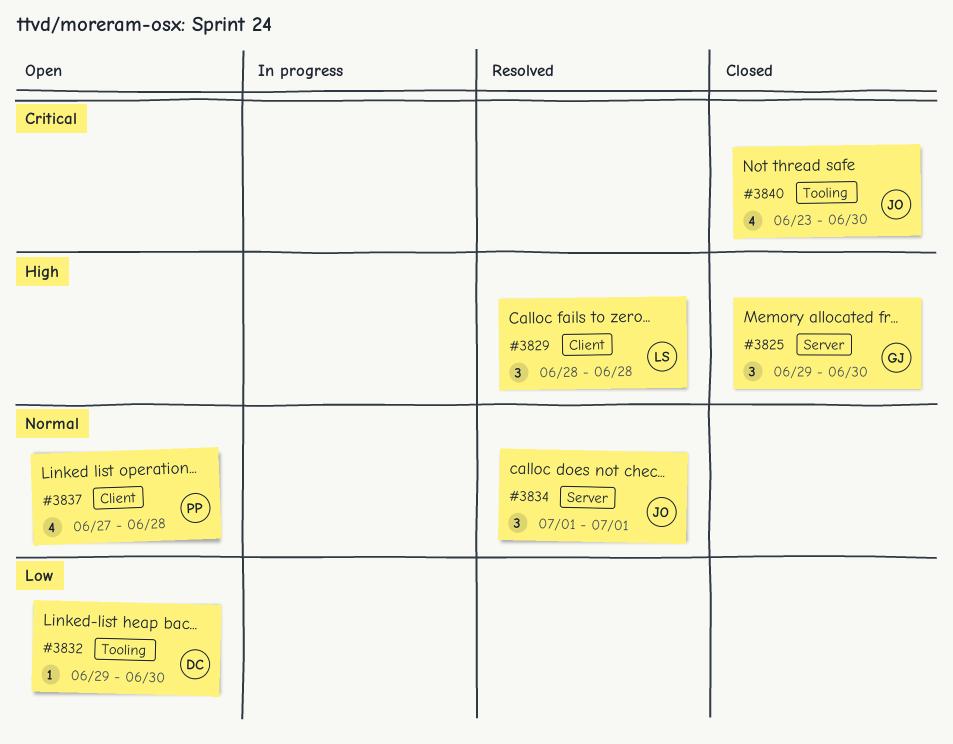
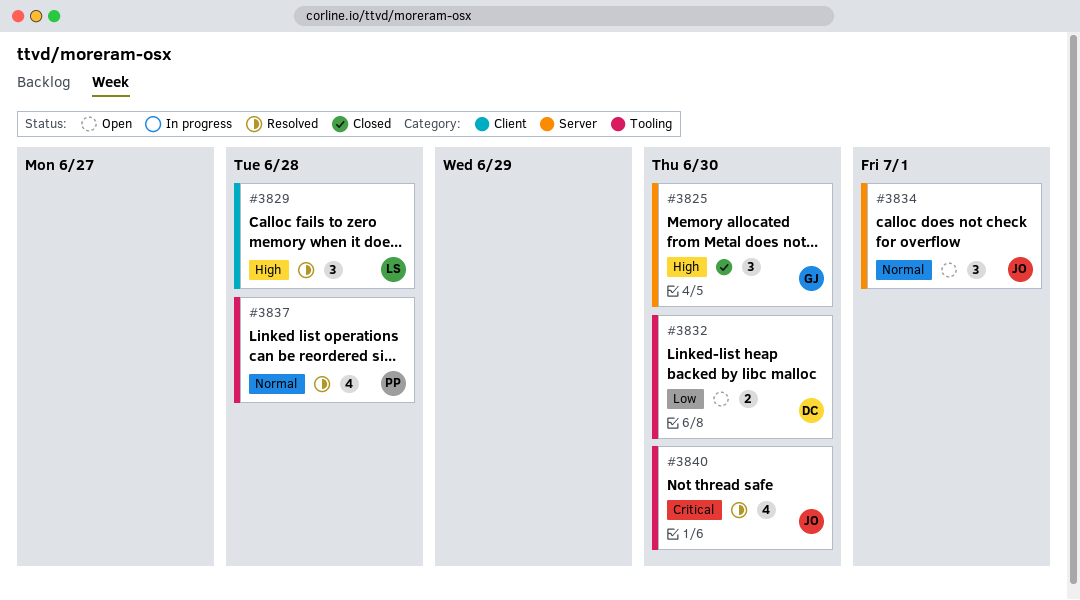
#3832, estimate: 1 -> 2
#3834, status: Resolved -> Open
#3837, status: Open -> Resolved
#3837, label: Client -> Tooling
#3840, status: Closed -> Resolved

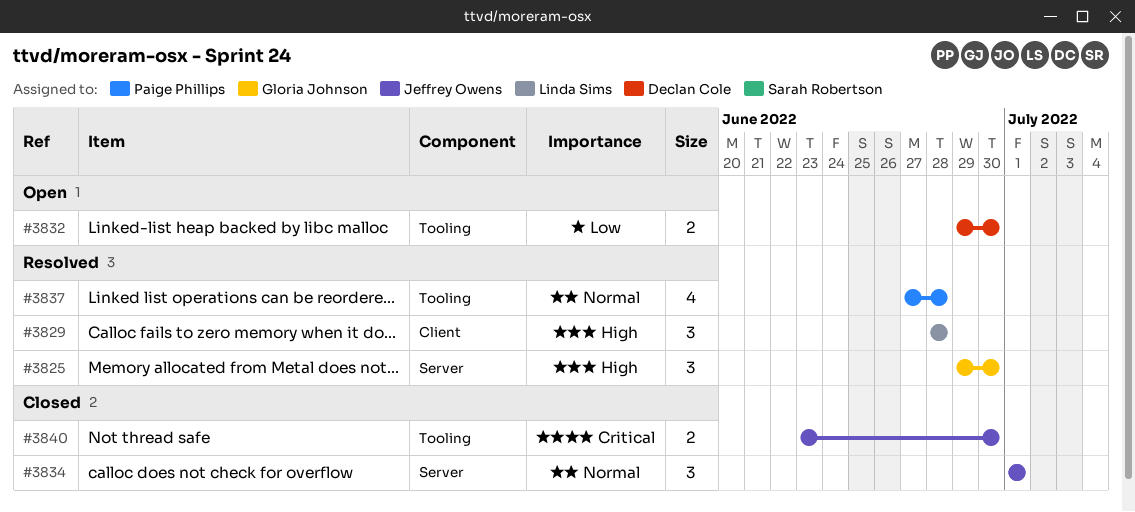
#3825, status: Closed -> Resolved
#3834, status: Open -> Closed
#3840, status: Resolved -> Closed
#3840, estimate: 4 -> 2

